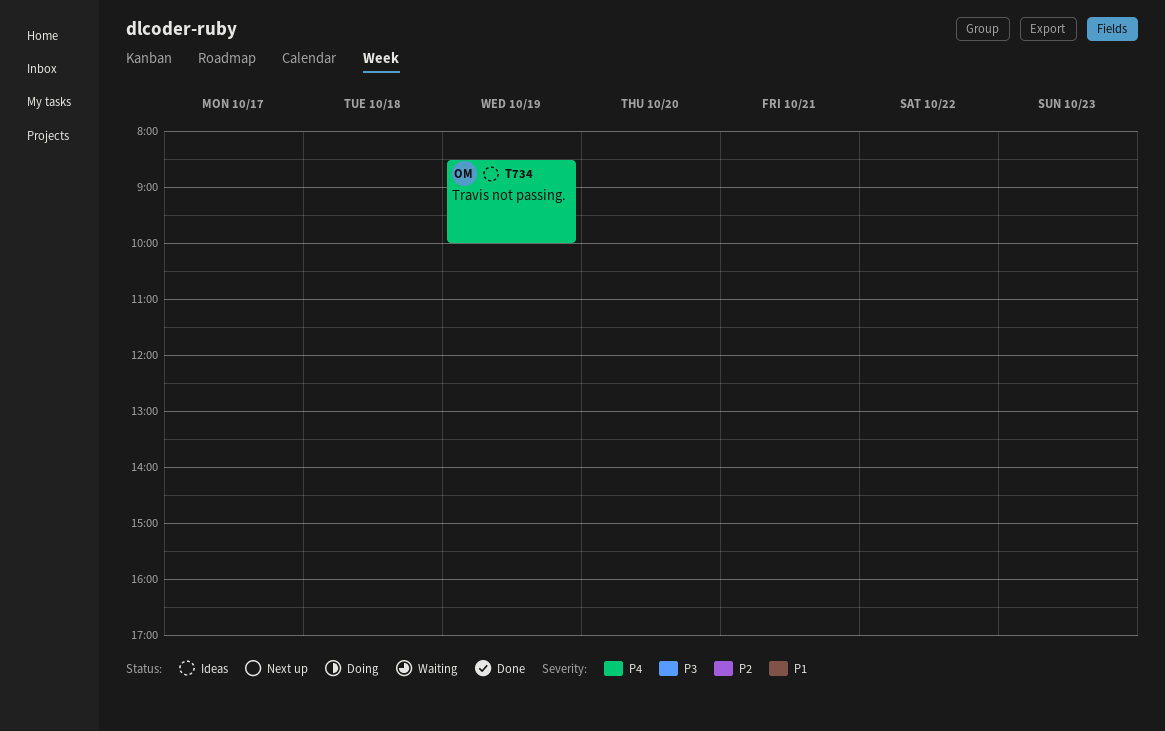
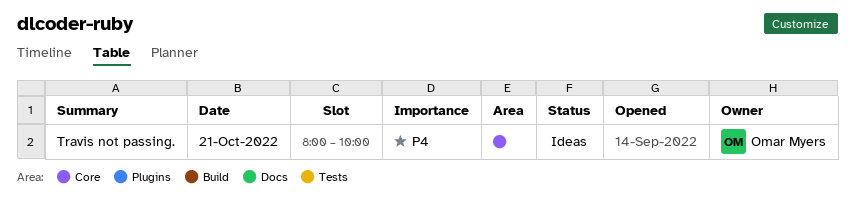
Travis not passing., day: Oct 19 -> Oct 21
Travis not passing., begins: 08:30 -> 08:00

